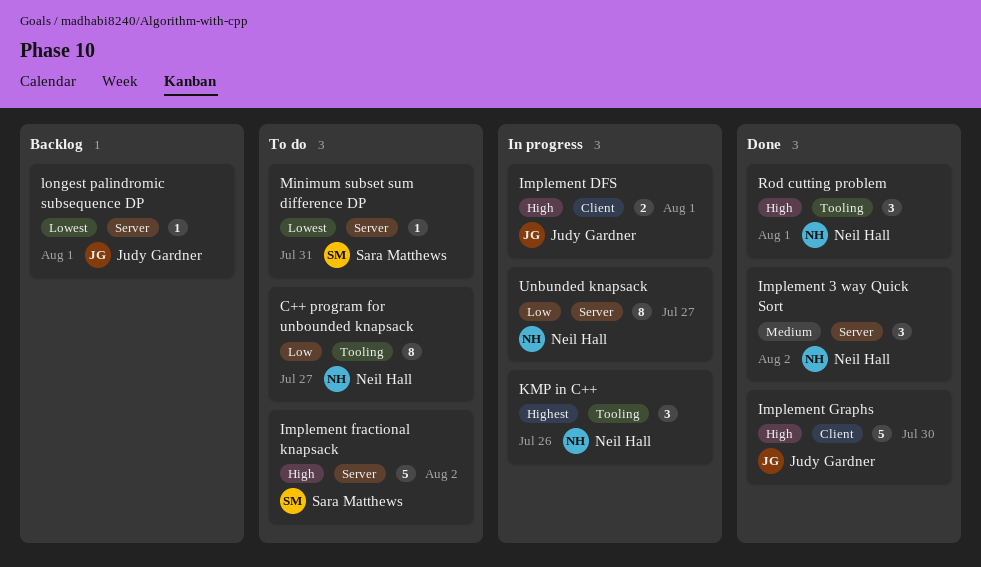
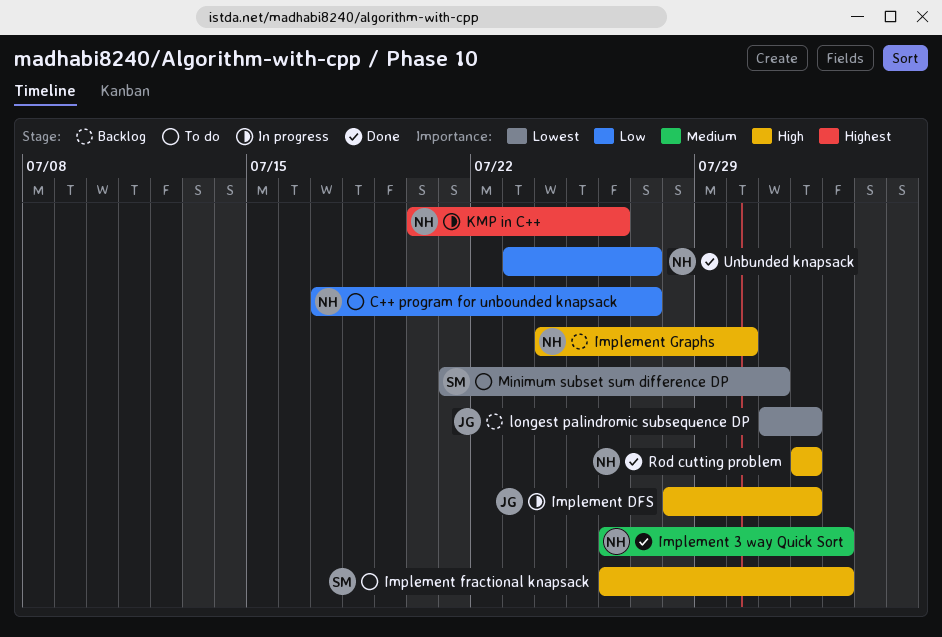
Implement Graphs, status: Done -> Backlog
Implement Graphs, owner: Judy Gardner -> Neil Hall
Unbunded knapsack, status: In progress -> Done

